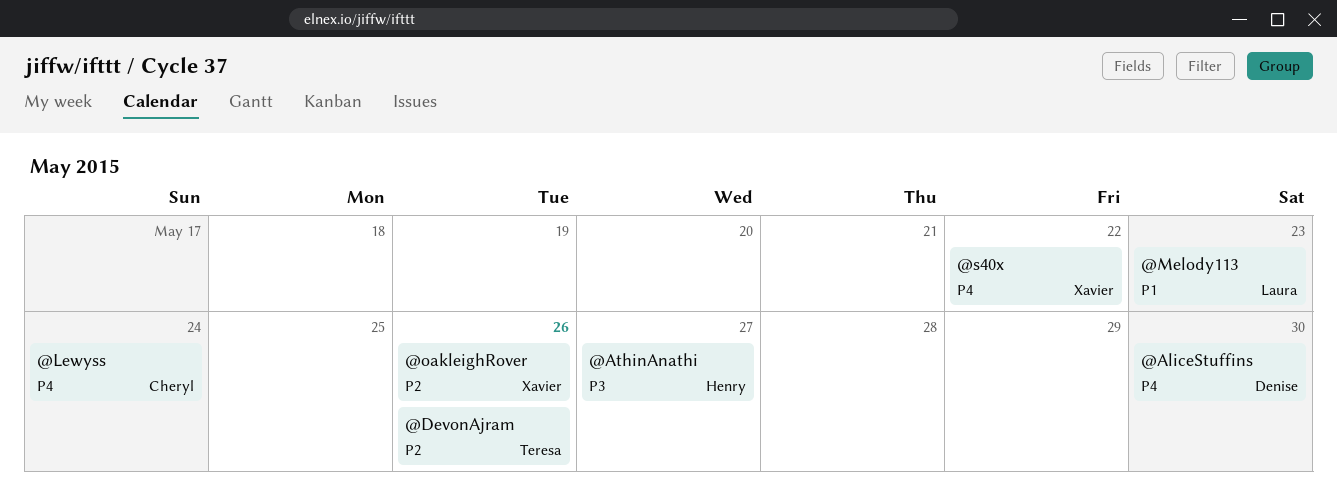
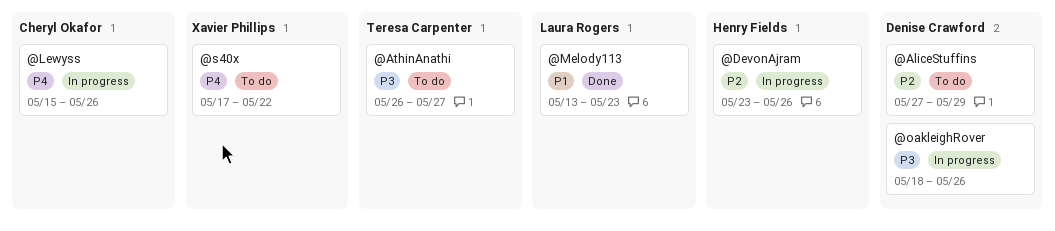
@AliceStuffins, priority: P4 -> P2
@AliceStuffins, due: May 30 -> May 29
@AthinAnathi, owner: Henry Fields -> Teresa Carpenter
@DevonAjram, owner: Teresa Carpenter -> Henry Fields
@Lewyss, due: May 24 -> May 26
@oakleighRover, owner: Xavier Phillips -> Denise Crawford
@oakleighRover, priority: P2 -> P3

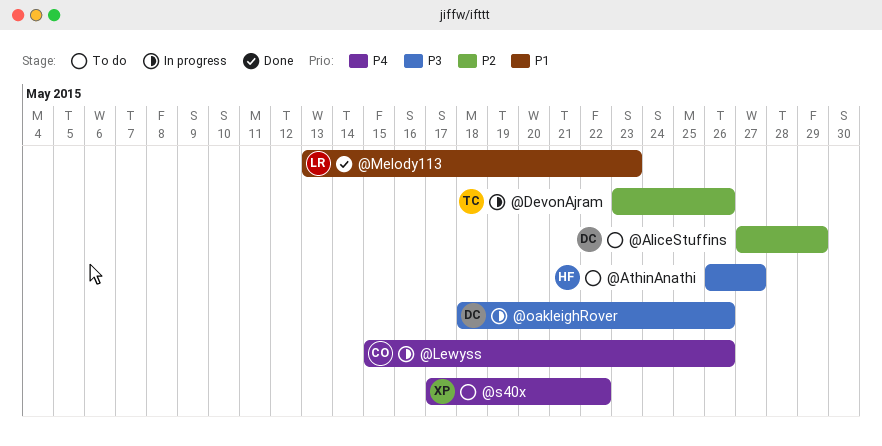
@AthinAnathi, owner: Teresa Carpenter -> Henry Fields
@DevonAjram, owner: Henry Fields -> Teresa Carpenter

